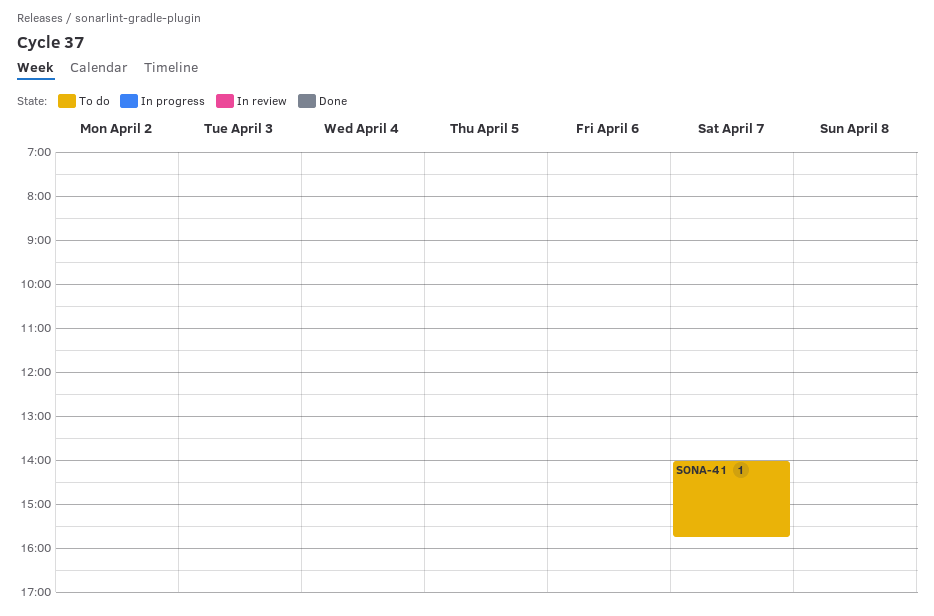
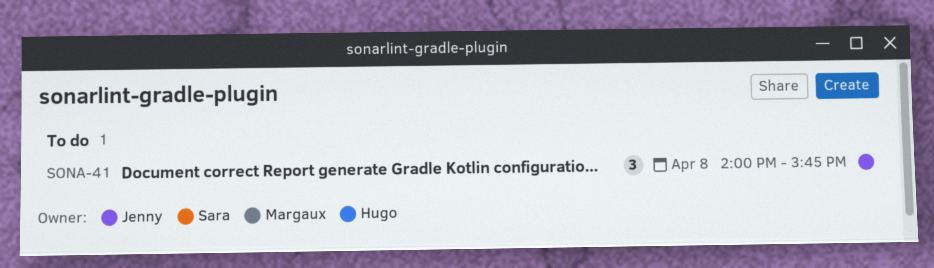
SONA-41, estimate: 1 -> 3
SONA-41, day: Apr 7 -> Apr 8

